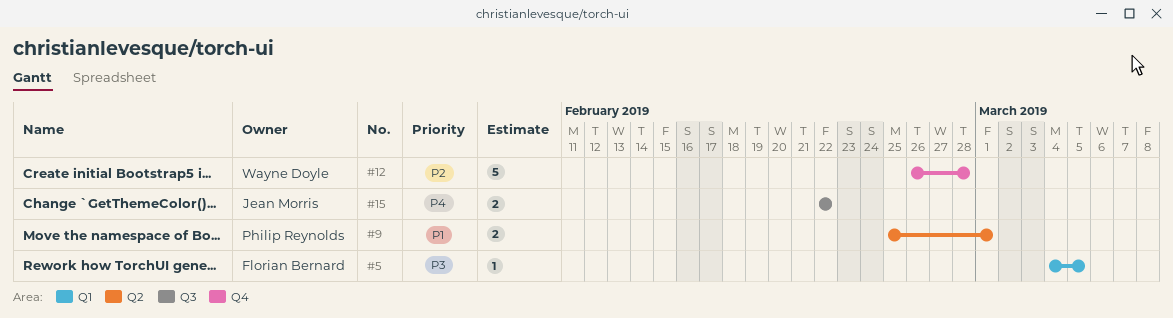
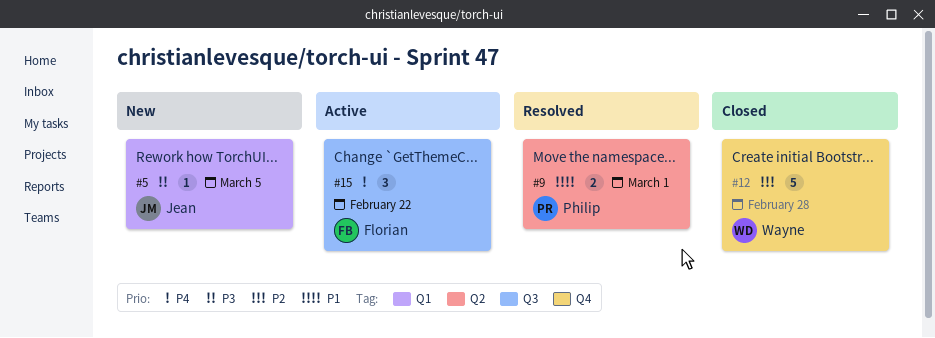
#5, owner: Florian Bernard -> Jean Morris
#15, owner: Jean Morris -> Florian Bernard
#15, estimate: 2 -> 3

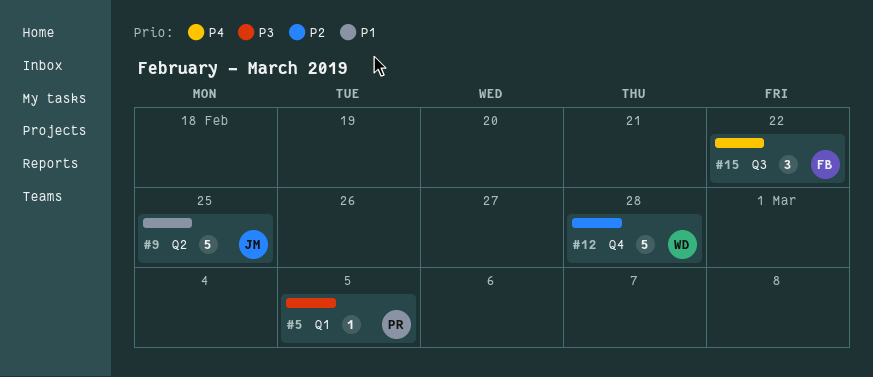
#5, owner: Jean -> Philip
#9, owner: Philip -> Jean
#9, estimate: 2 -> 5
#9, due: Mar 1 -> Feb 25

